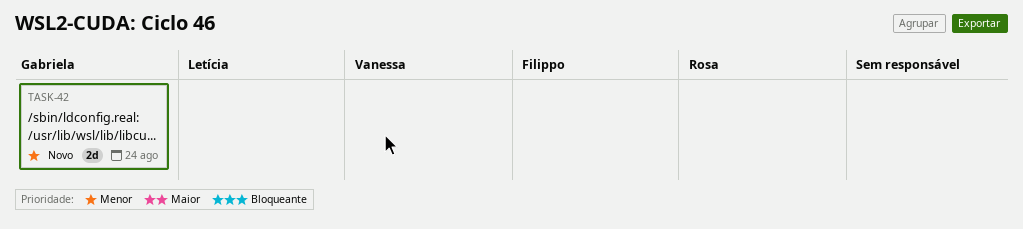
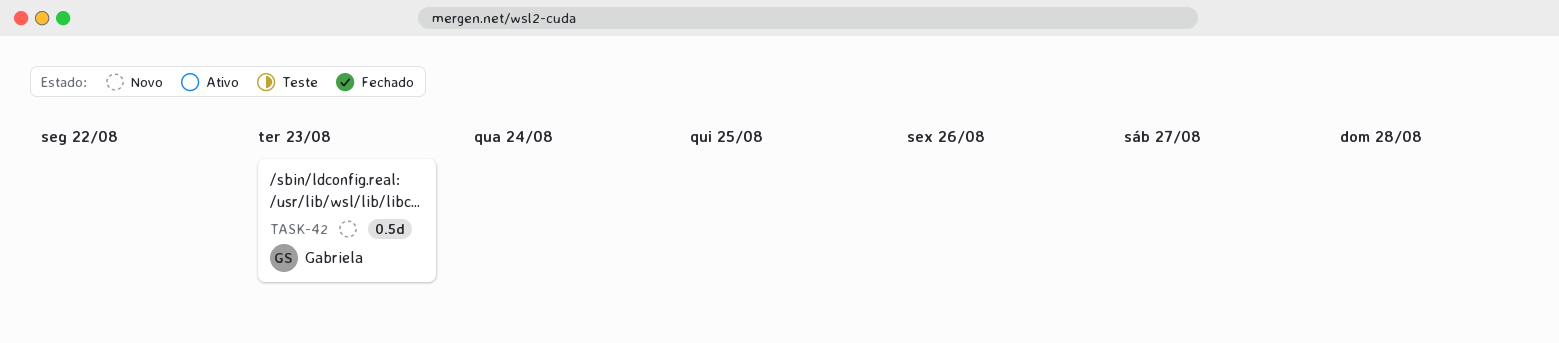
TASK-42, estimate: 2d -> 0.5d
TASK-42, due: Aug 24 -> Aug 23

